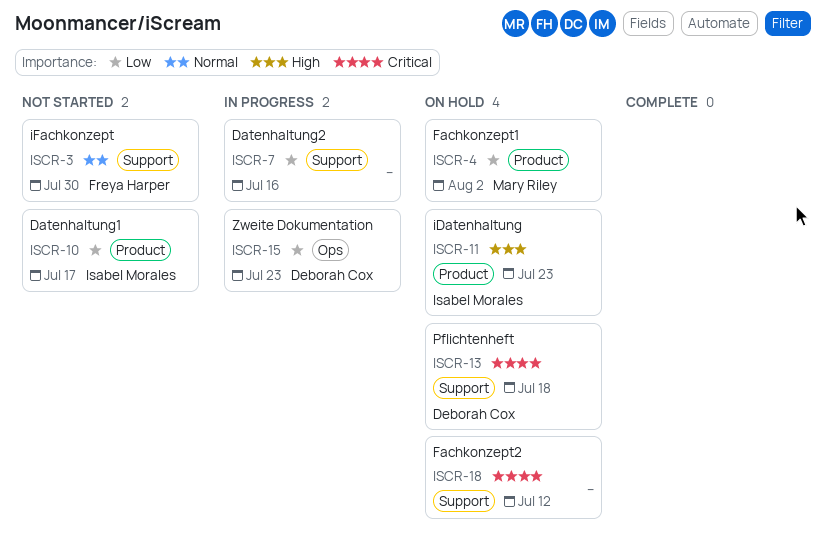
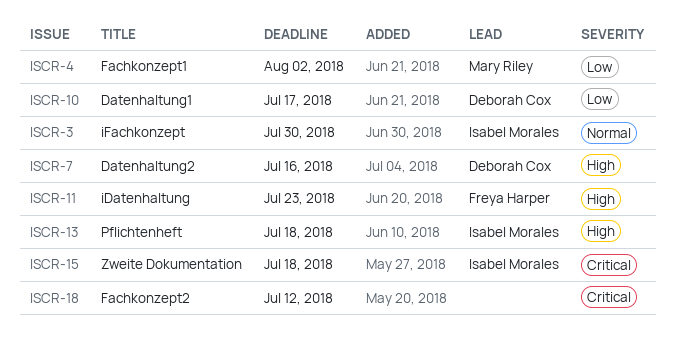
ISCR-3, owner: Freya Harper -> Isabel Morales
ISCR-7, owner: none -> Deborah Cox
ISCR-7, priority: Low -> High
ISCR-10, owner: Isabel Morales -> Deborah Cox
ISCR-11, owner: Isabel Morales -> Freya Harper
ISCR-13, owner: Deborah Cox -> Isabel Morales
ISCR-13, priority: Critical -> High
ISCR-15, owner: Deborah Cox -> Isabel Morales
ISCR-15, priority: Low -> Critical
ISCR-15, due: Jul 23 -> Jul 18

